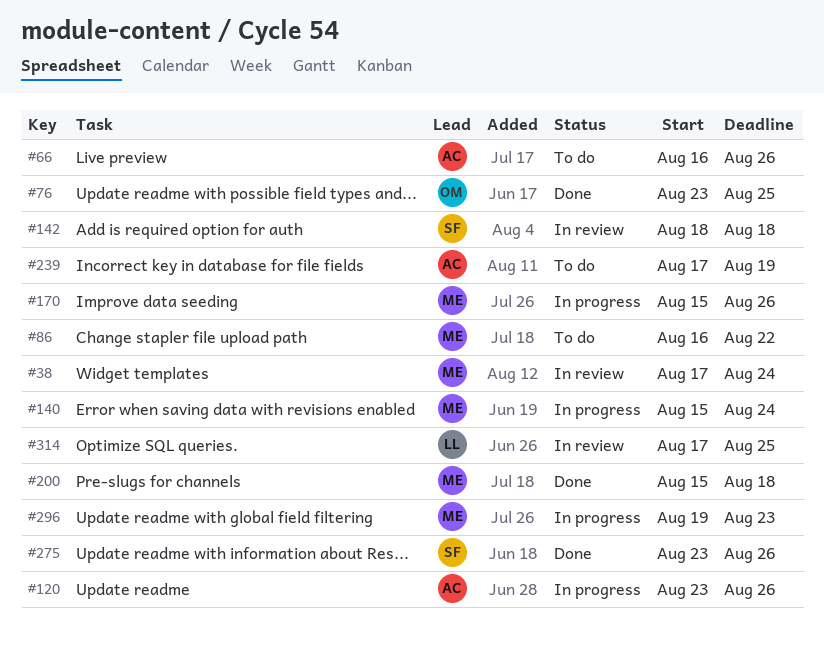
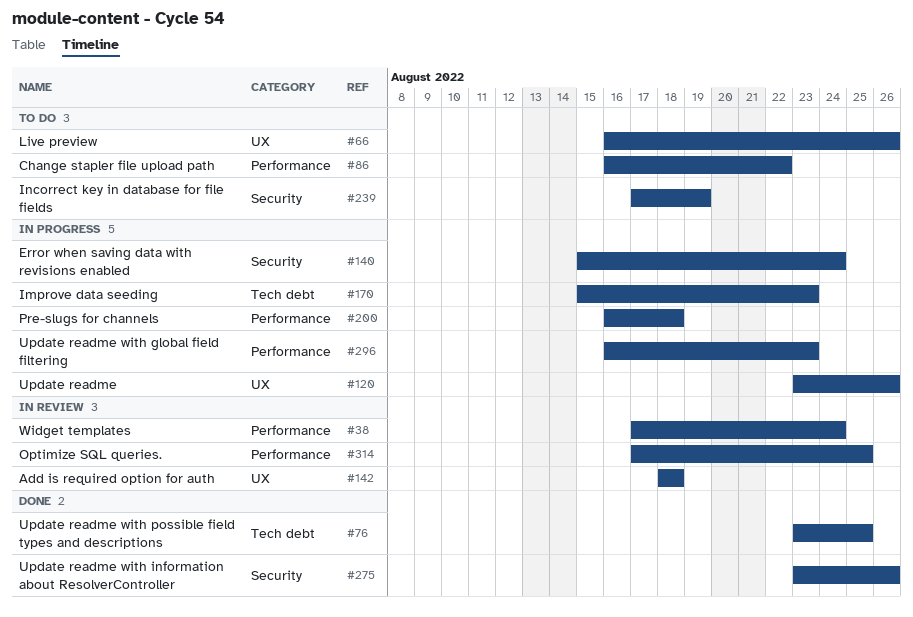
#170, due: Aug 26 -> Aug 23
#200, status: Done -> In progress
#200, start: Aug 15 -> Aug 16
#296, start: Aug 19 -> Aug 16

